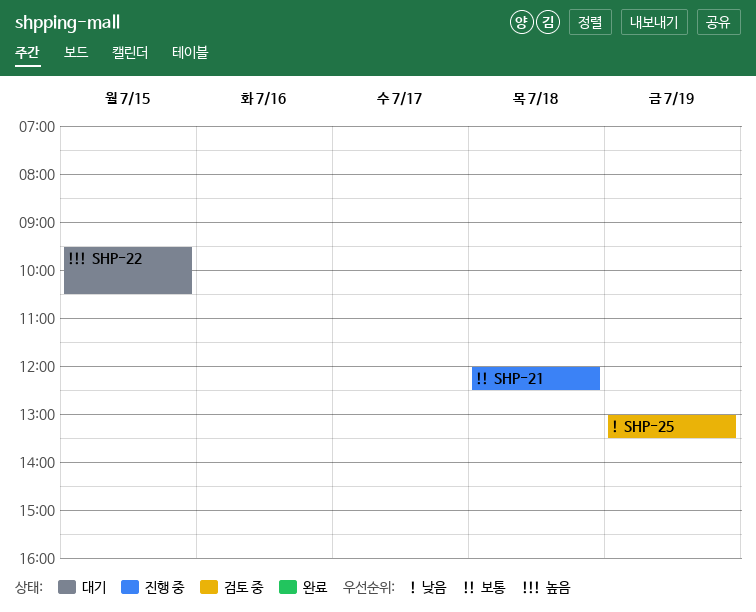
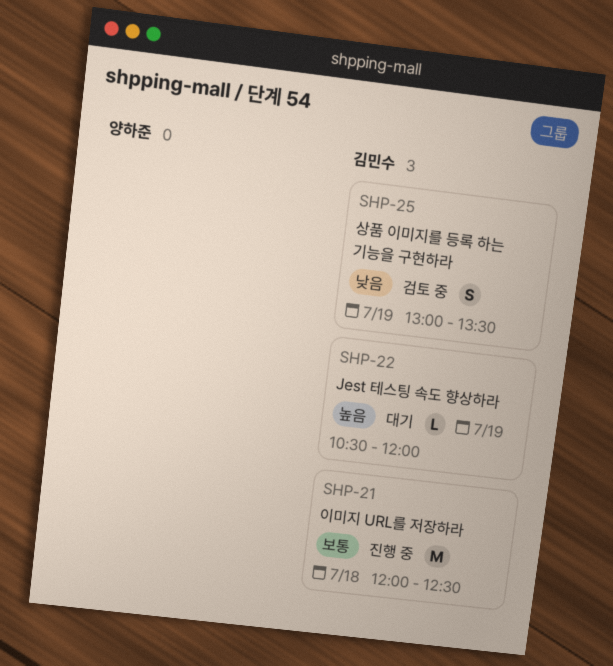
SHP-22, day: Jul 15 -> Jul 19
SHP-22, begins: 09:30 -> 10:30
SHP-22, ends: 10:30 -> 12:00

